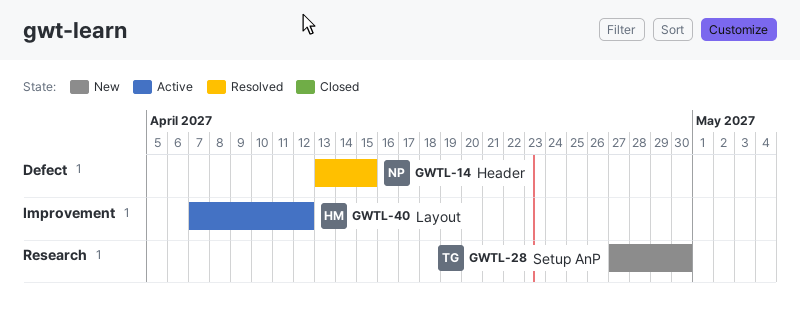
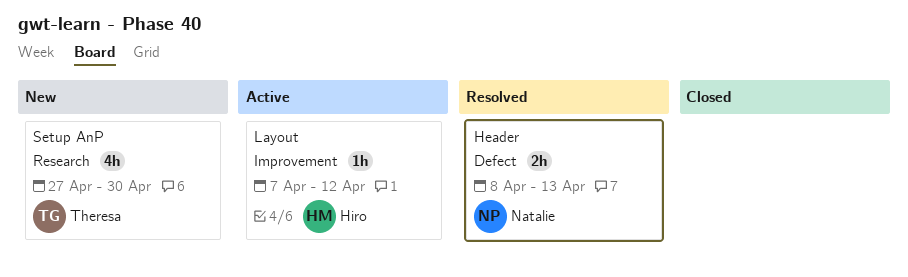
Header, start: Apr 13 -> Apr 8
Header, due: Apr 15 -> Apr 13

